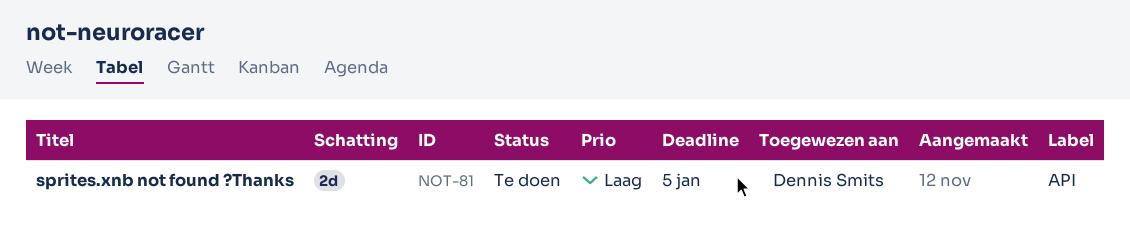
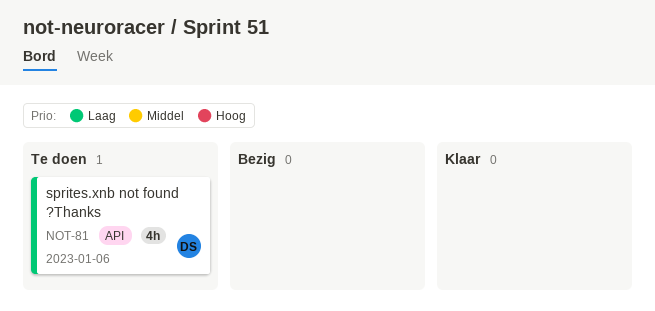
NOT-81, estimate: 2d -> 4h
NOT-81, due: Jan 5 -> Jan 6

